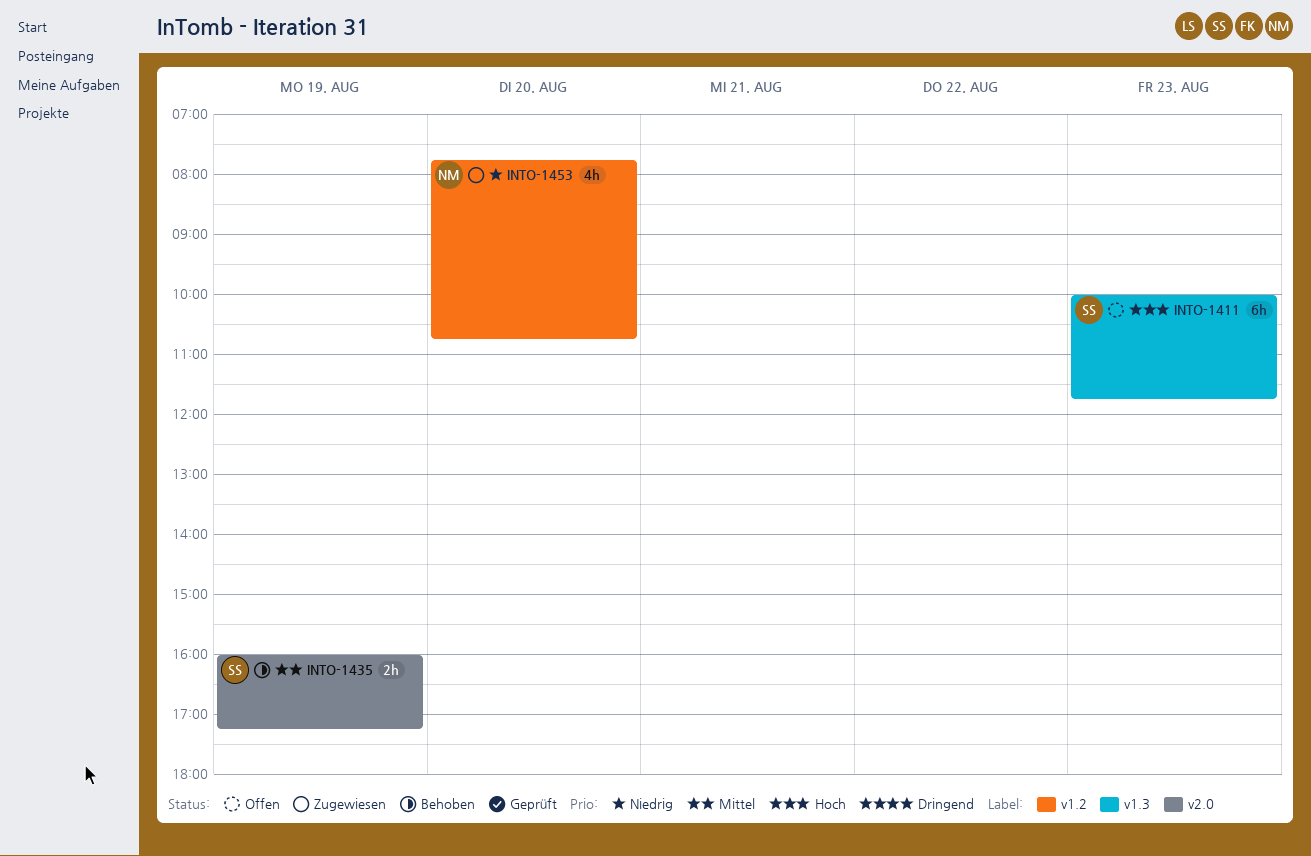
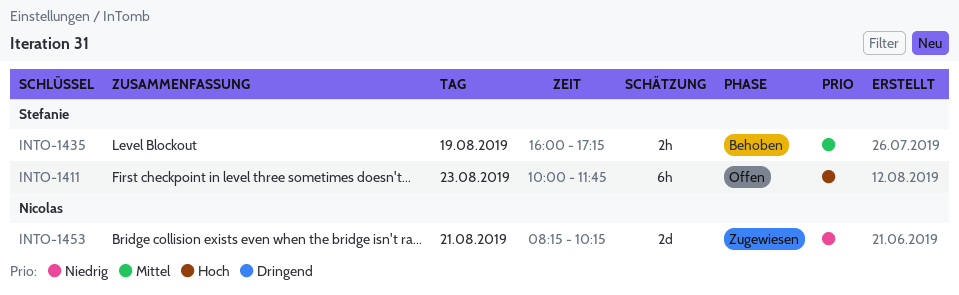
INTO-1453, estimate: 4h -> 2d
INTO-1453, day: Aug 20 -> Aug 21
INTO-1453, begins: 07:45 -> 08:15
INTO-1453, ends: 10:45 -> 10:15

